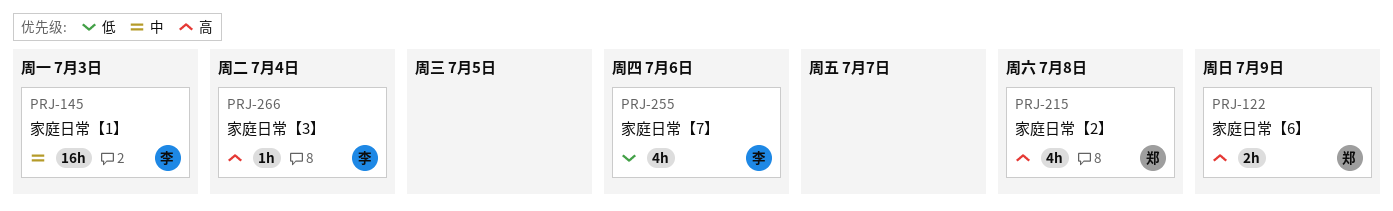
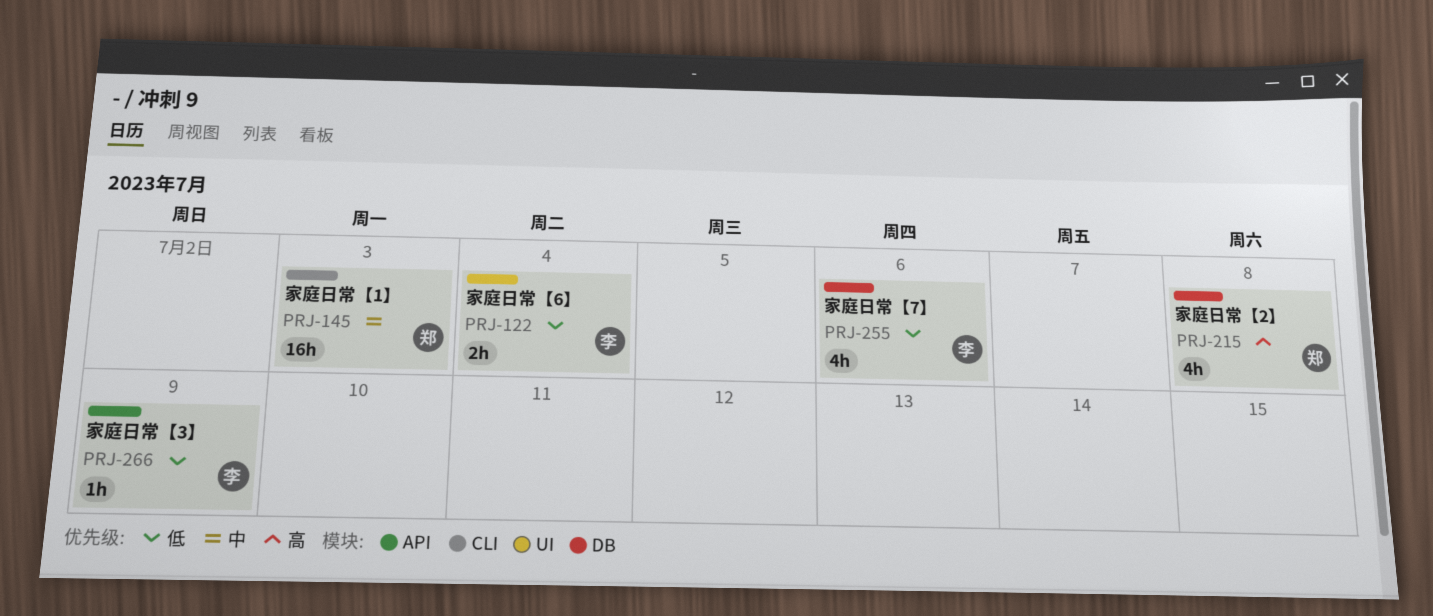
PRJ-122, owner: 郑 -> 李
PRJ-122, priority: 高 -> 低
PRJ-122, due: Jul 9 -> Jul 4
PRJ-145, owner: 李 -> 郑
PRJ-266, priority: 高 -> 低
PRJ-266, due: Jul 4 -> Jul 9

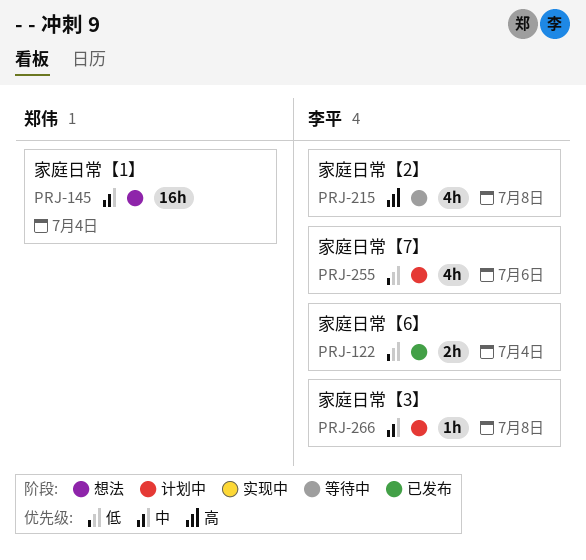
PRJ-145, due: Jul 3 -> Jul 4
PRJ-215, owner: 郑伟 -> 李平
PRJ-266, priority: 低 -> 中
PRJ-266, due: Jul 9 -> Jul 8

